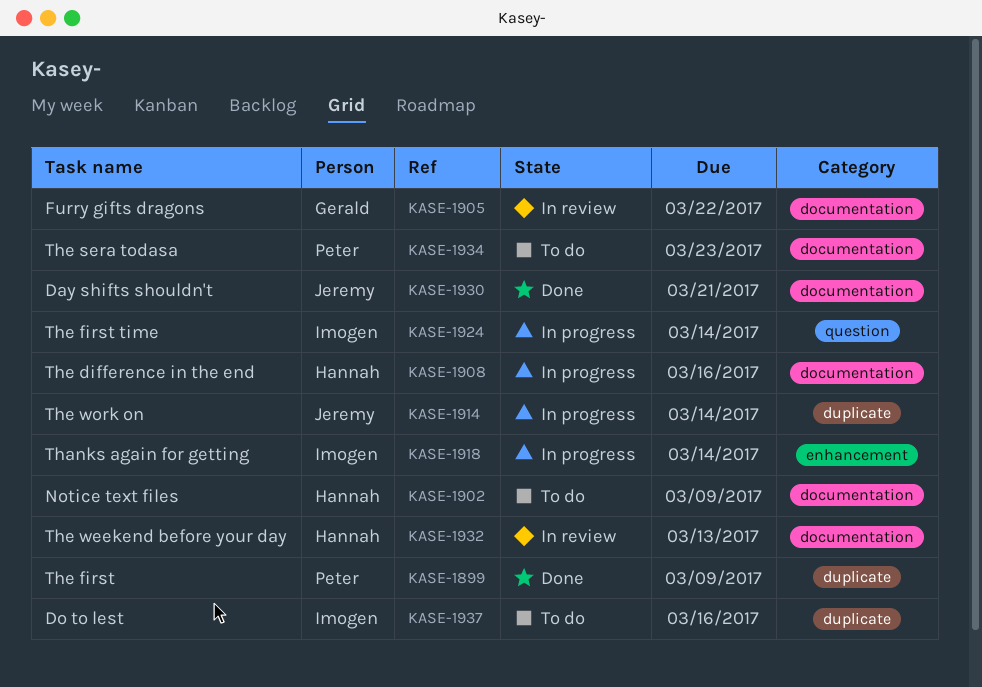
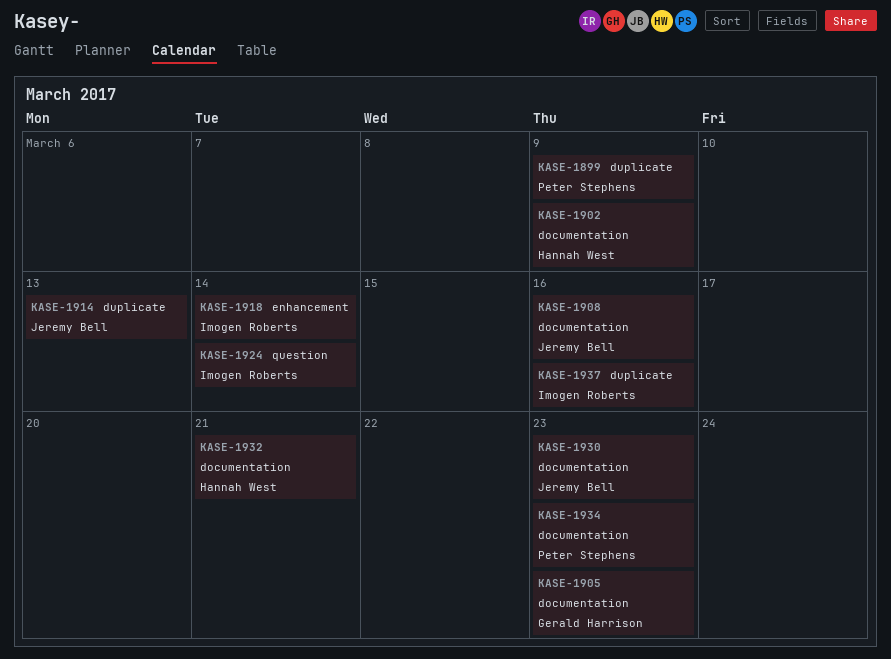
KASE-1905, due: Mar 22 -> Mar 23
KASE-1908, owner: Hannah West -> Jeremy Bell
KASE-1914, due: Mar 14 -> Mar 13
KASE-1930, due: Mar 21 -> Mar 23
KASE-1932, due: Mar 13 -> Mar 21

